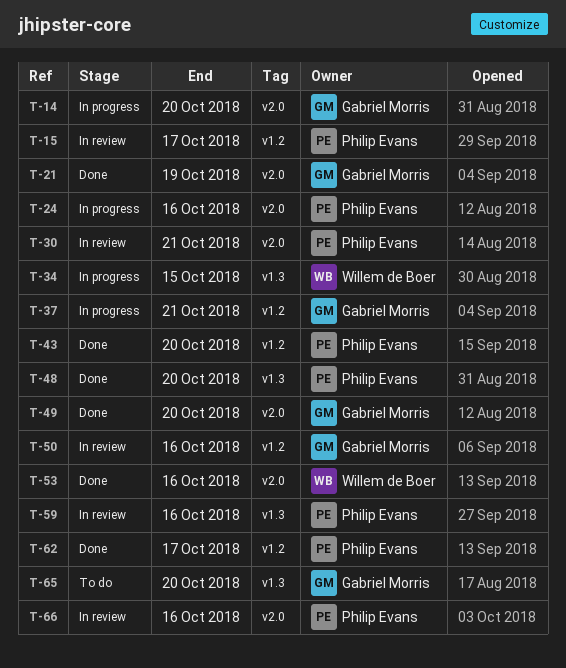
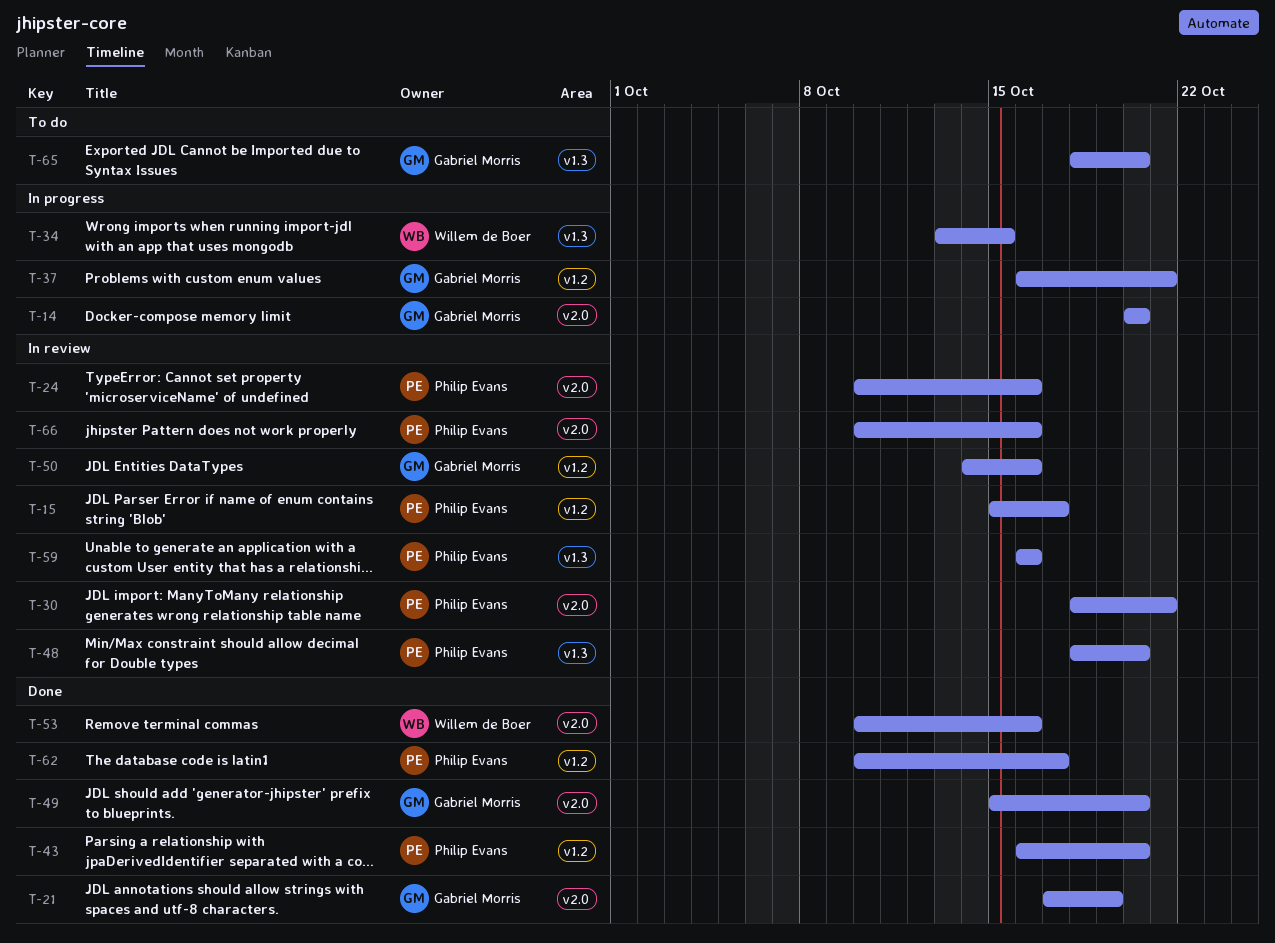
T-24, status: In progress -> In review
T-48, status: Done -> In review

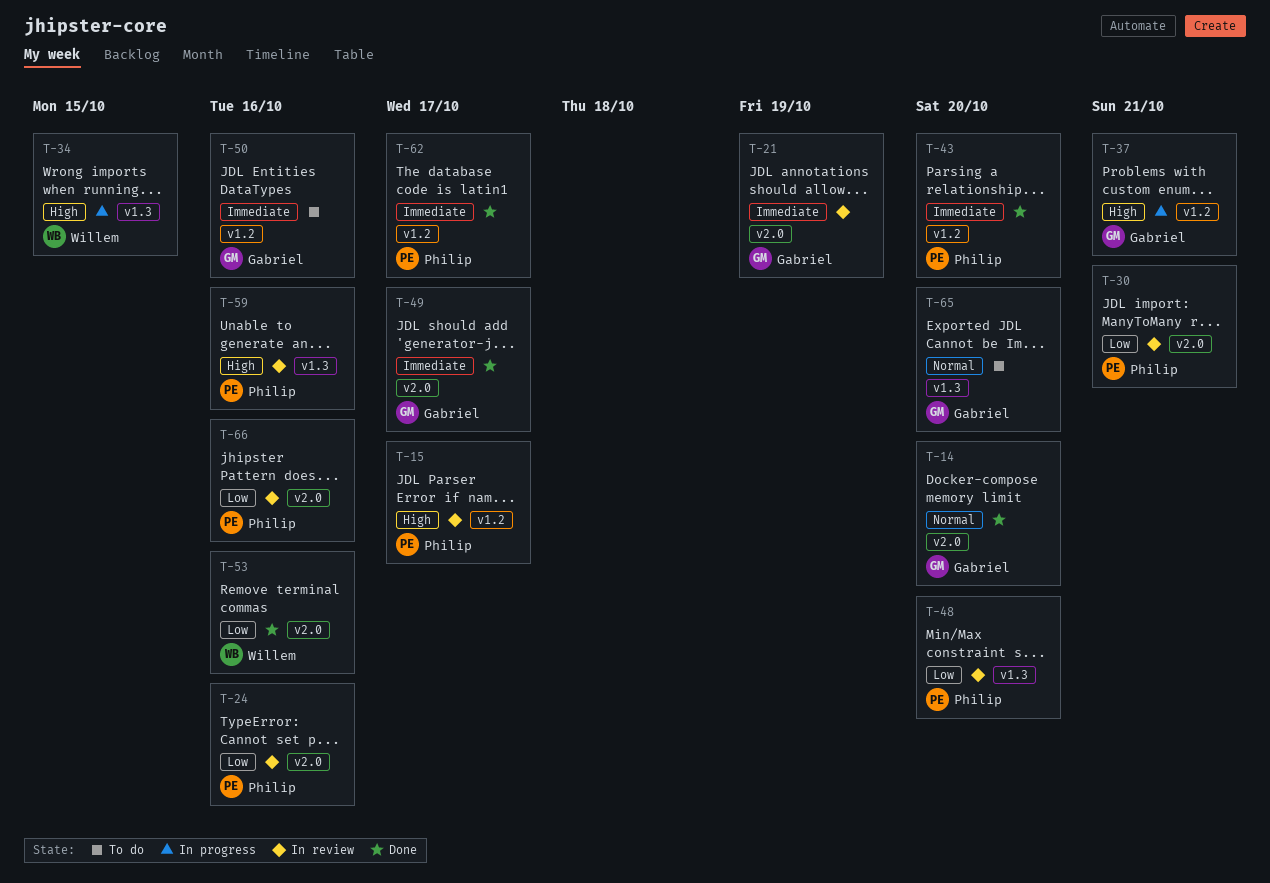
T-14, status: In progress -> Done
T-21, status: Done -> In review
T-49, due: Oct 20 -> Oct 17
T-50, status: In review -> To do

